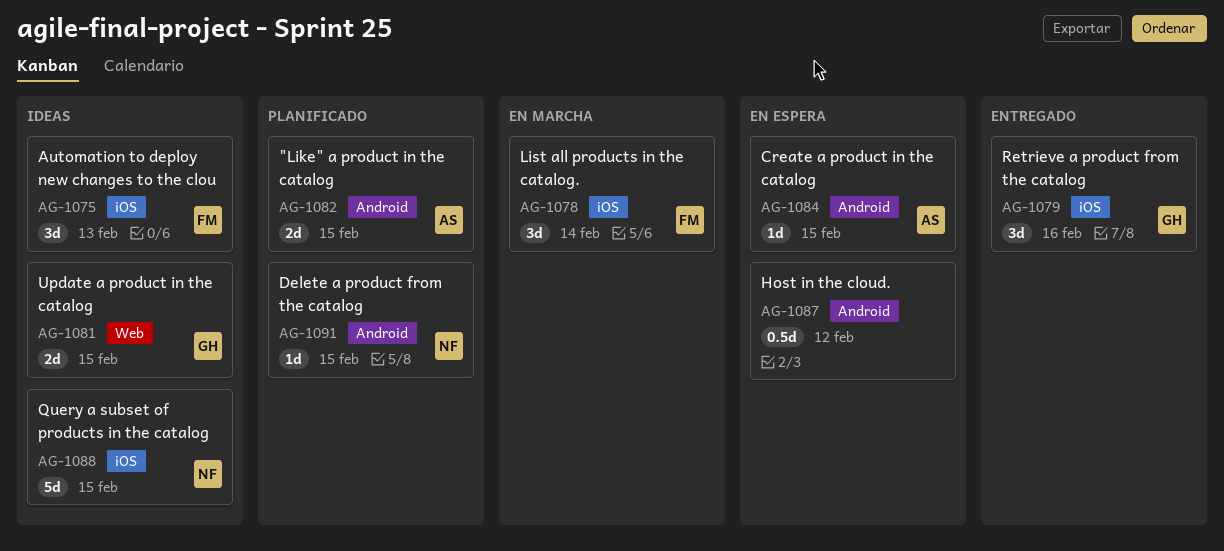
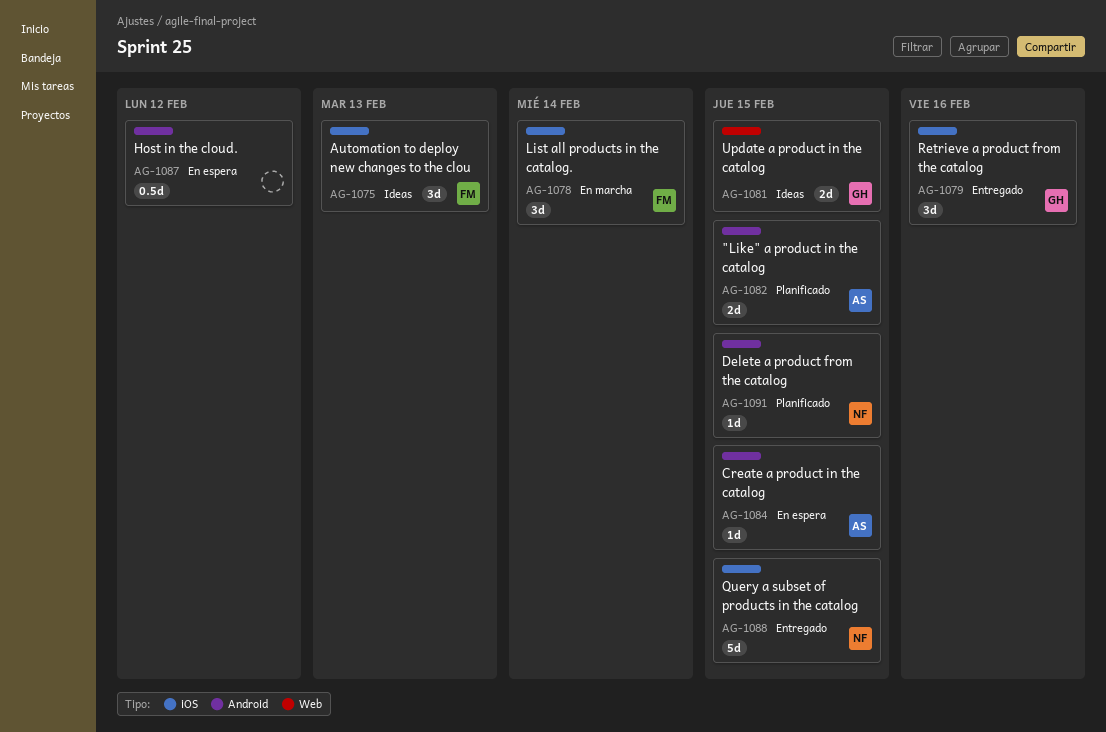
AG-1088, status: Ideas -> Entregado

